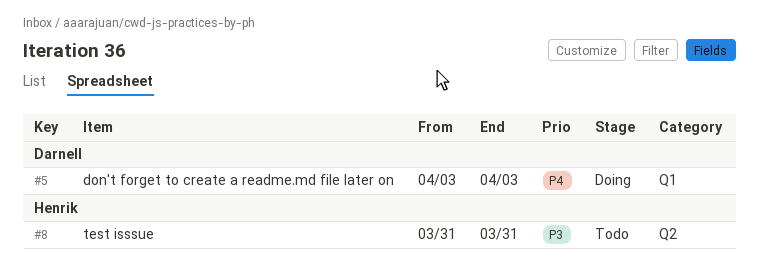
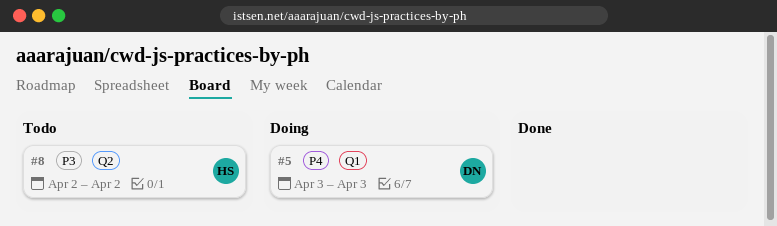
#8, start: Mar 31 -> Apr 2
#8, due: Mar 31 -> Apr 2

